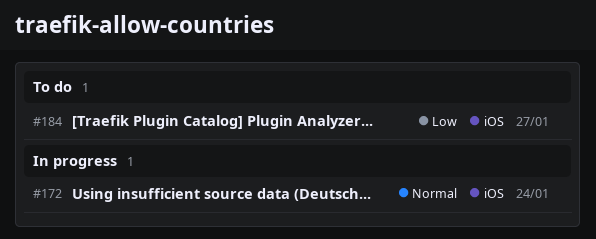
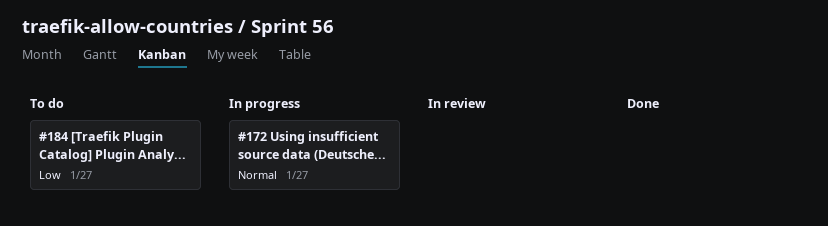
#172, due: Jan 24 -> Jan 27

